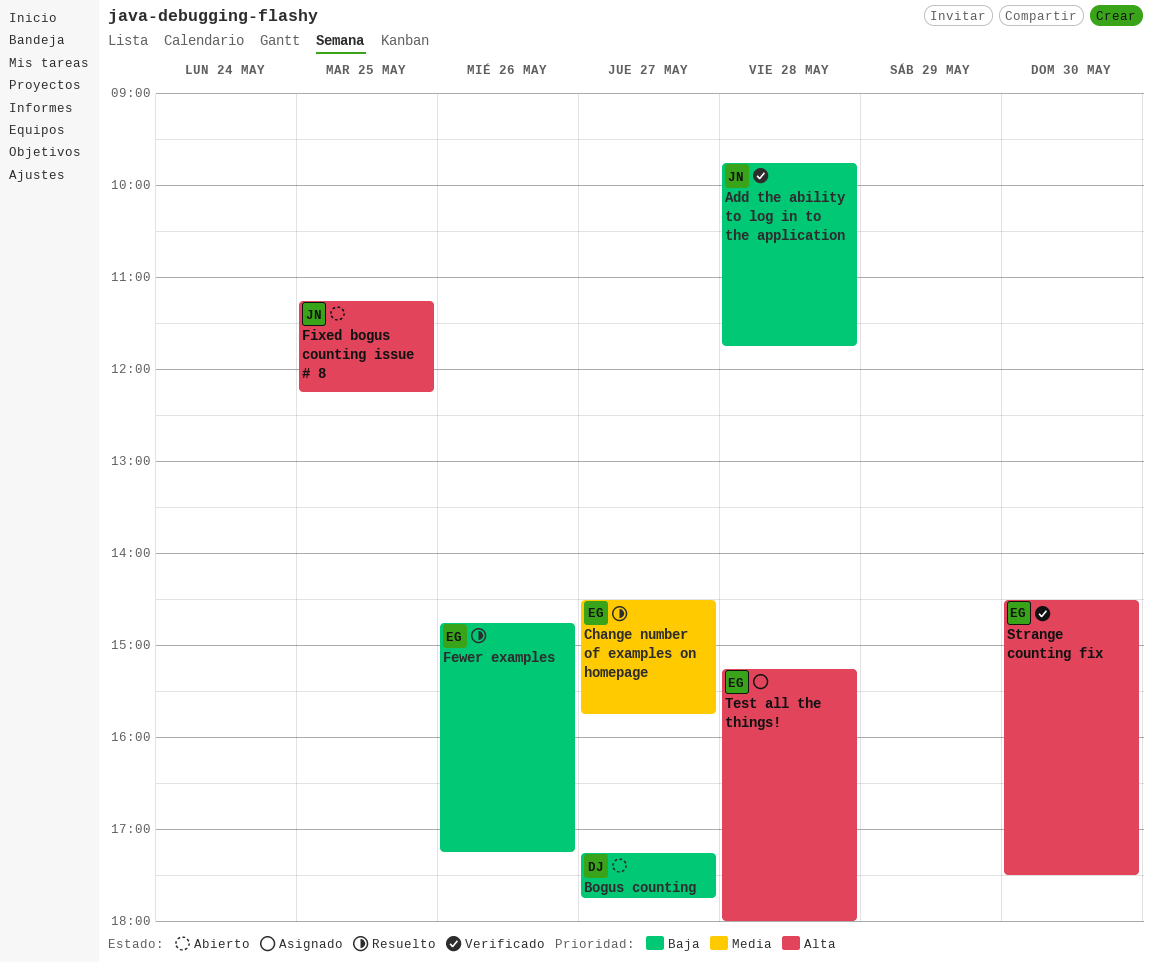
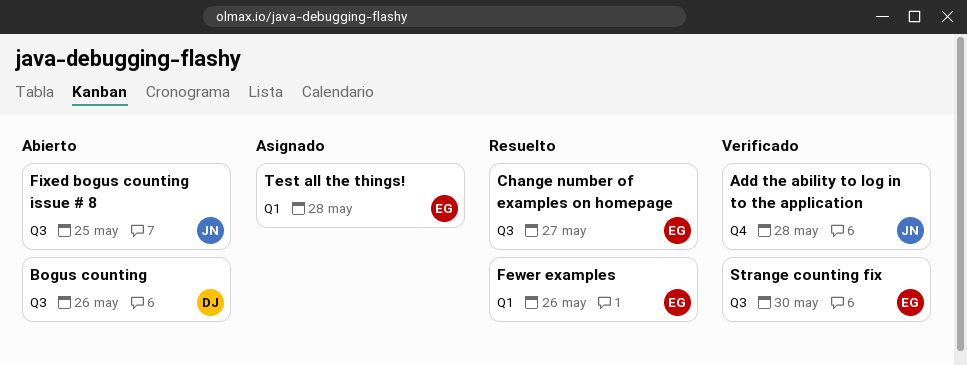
Bogus counting, day: May 27 -> May 26

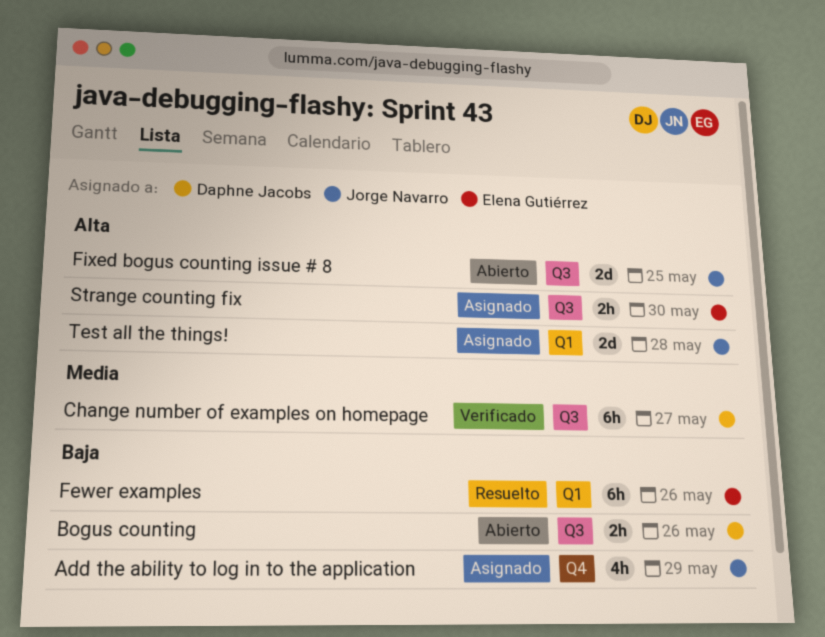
Add the ability to log in to the application, status: Verificado -> Asignado
Add the ability to log in to the application, day: May 28 -> May 29
Change number of examples on homepage, status: Resuelto -> Verificado
Change number of examples on homepage, owner: Elena Gutiérrez -> Daphne Jacobs
Strange counting fix, status: Verificado -> Asignado
Test all the things!, owner: Elena Gutiérrez -> Jorge Navarro

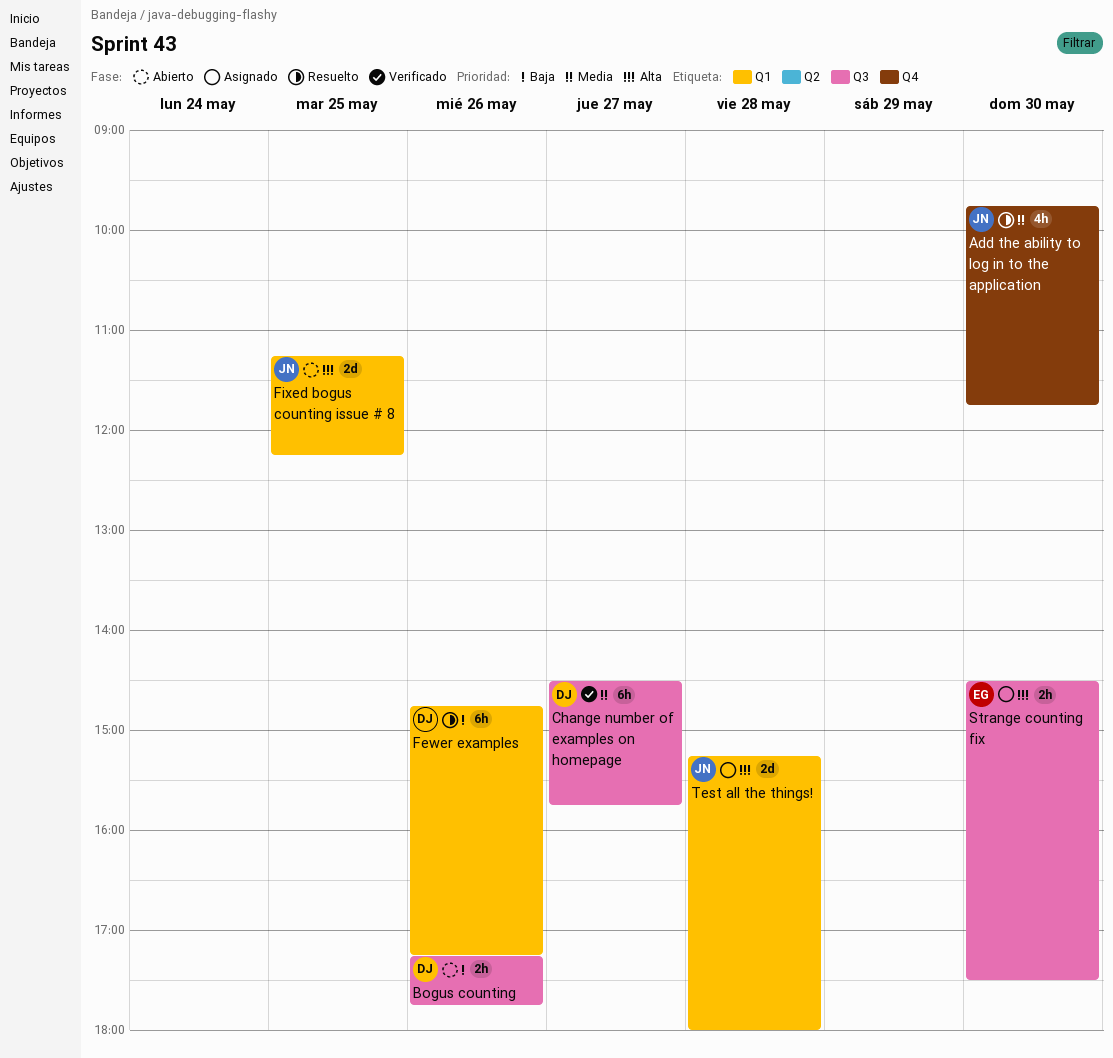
Add the ability to log in to the application, status: Asignado -> Resuelto
Add the ability to log in to the application, priority: Baja -> Media
Add the ability to log in to the application, day: May 29 -> May 30
Fewer examples, owner: Elena Gutiérrez -> Daphne Jacobs
Fixed bogus counting issue # 8, label: Q3 -> Q1

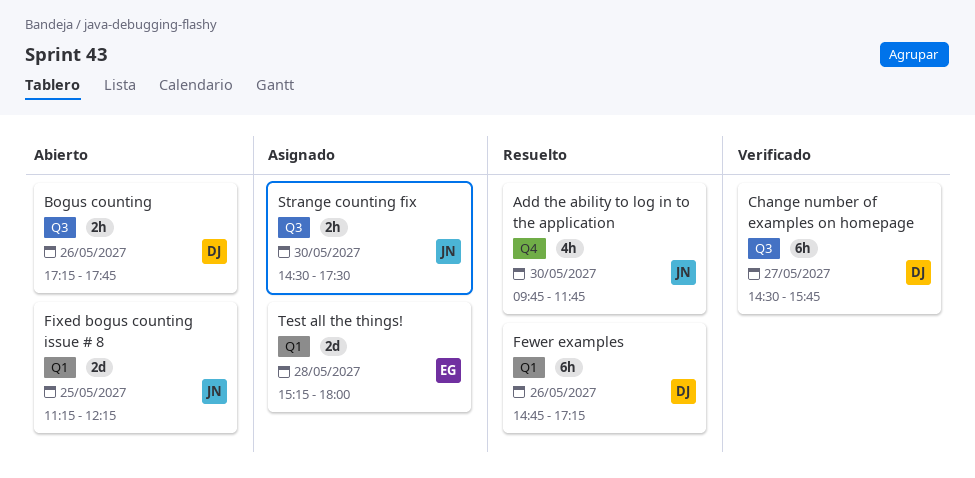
Strange counting fix, owner: EG -> JN
Test all the things!, owner: JN -> EG

